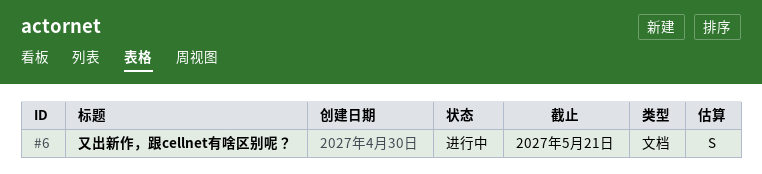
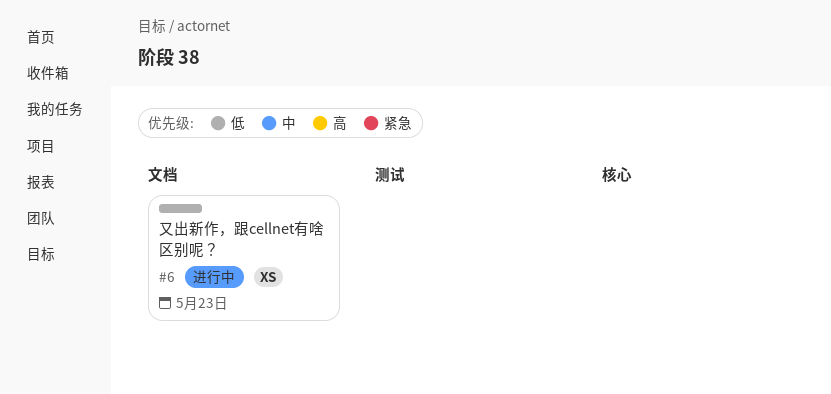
#6, estimate: S -> XS
#6, due: May 21 -> May 23

